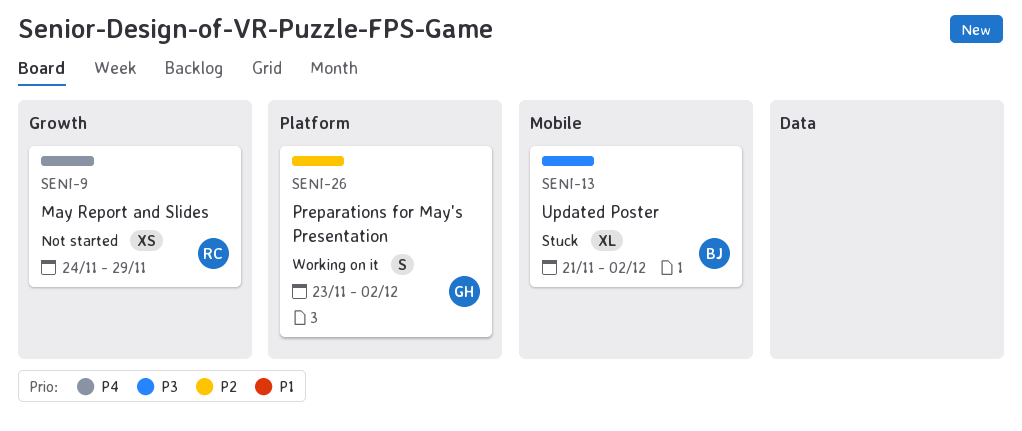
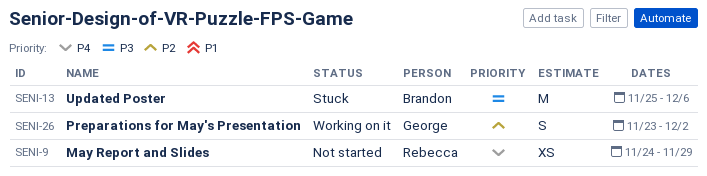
SENI-13, estimate: XL -> M
SENI-13, start: Nov 21 -> Nov 25
SENI-13, due: Dec 2 -> Dec 6

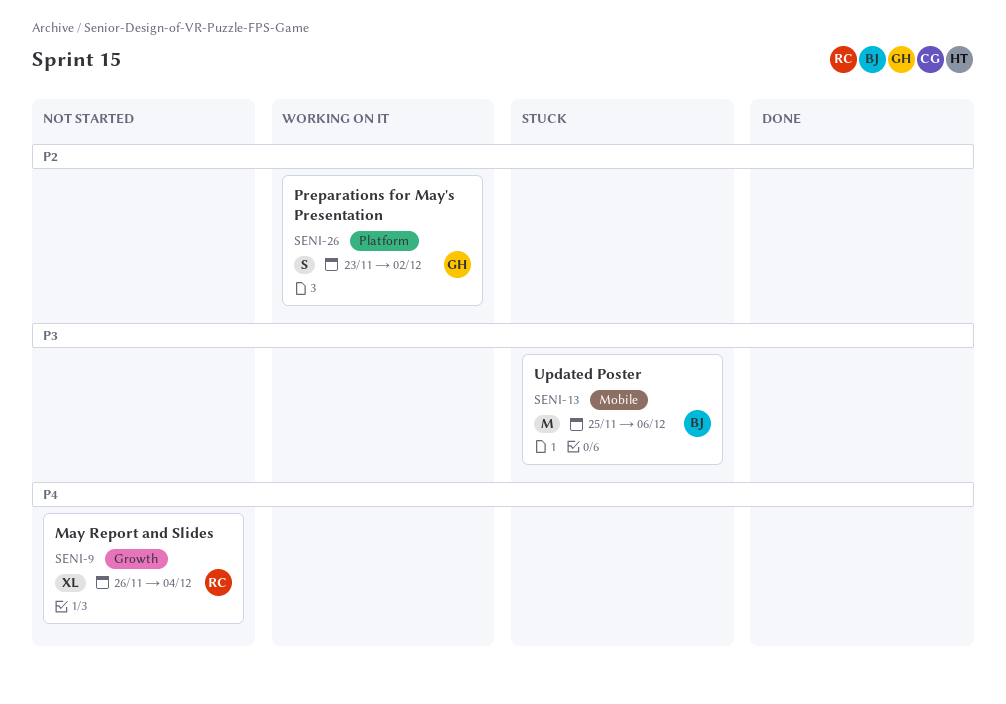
SENI-9, estimate: XS -> XL
SENI-9, start: Nov 24 -> Nov 26
SENI-9, due: Nov 29 -> Dec 4

